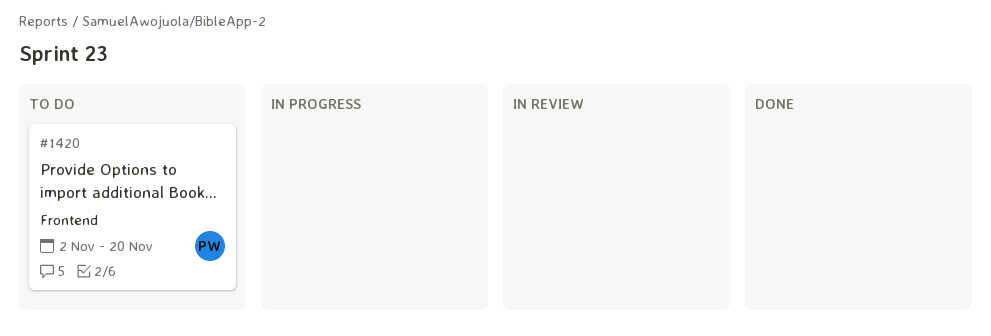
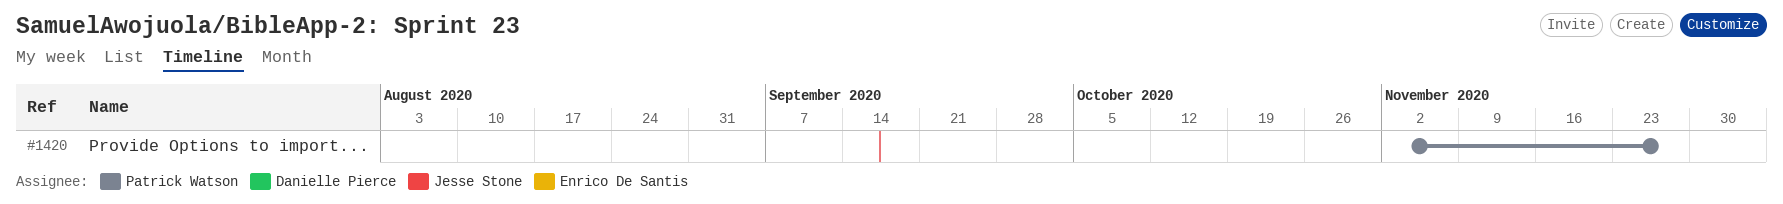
#1420, due: Nov 20 -> Nov 27

